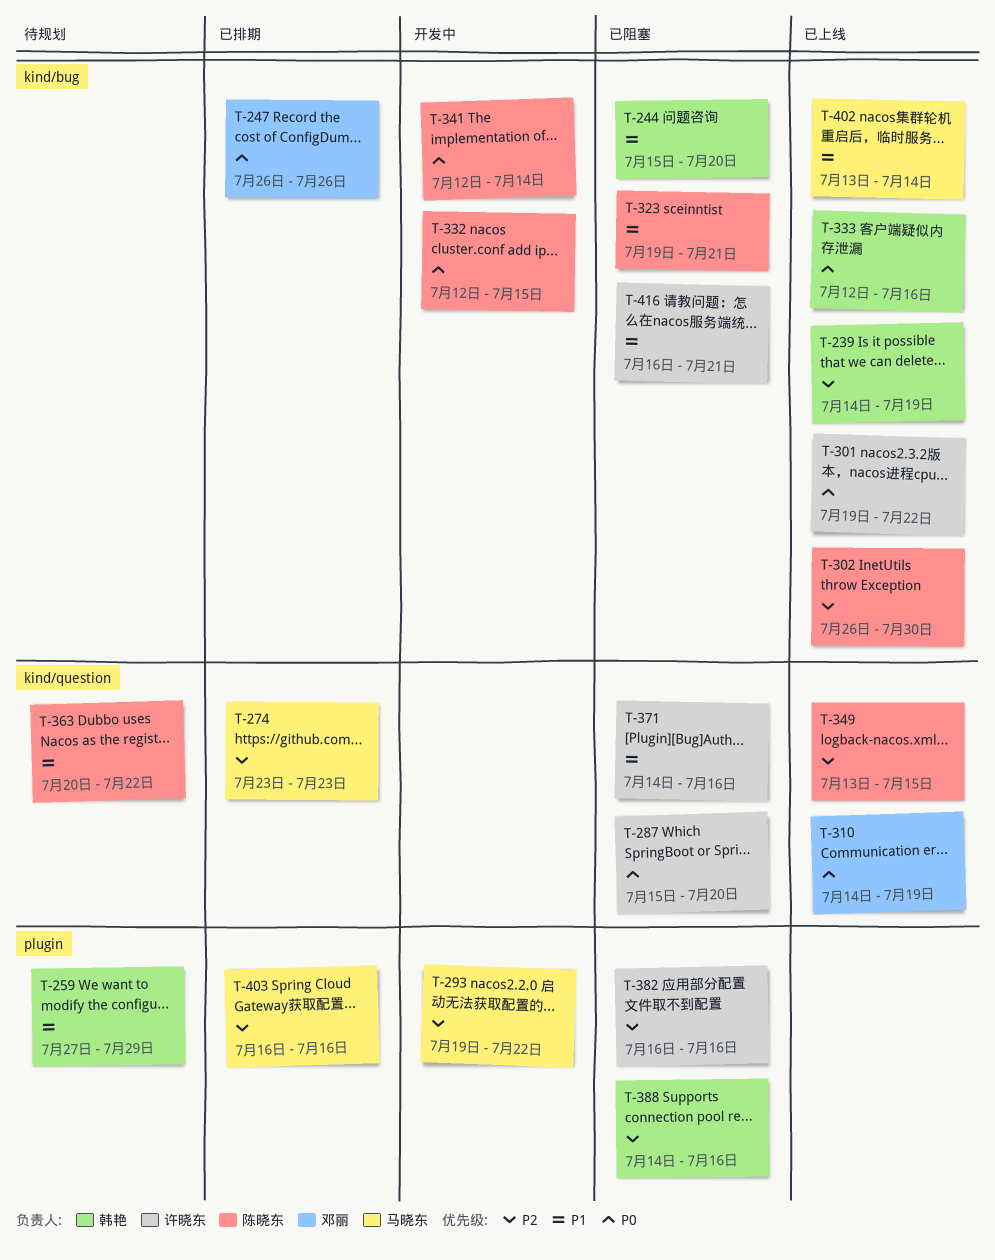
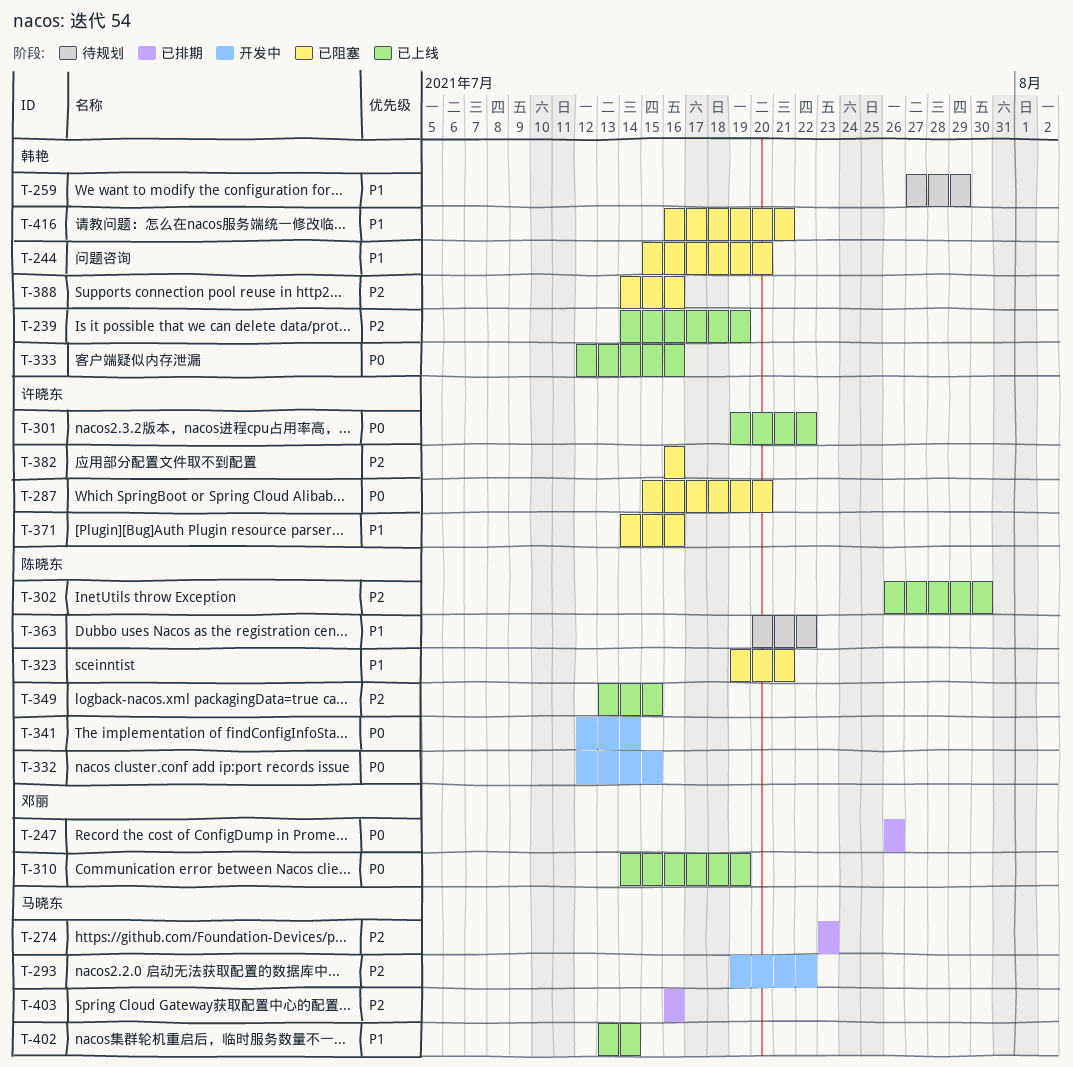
T-416, owner: 许晓东 -> 韩艳

